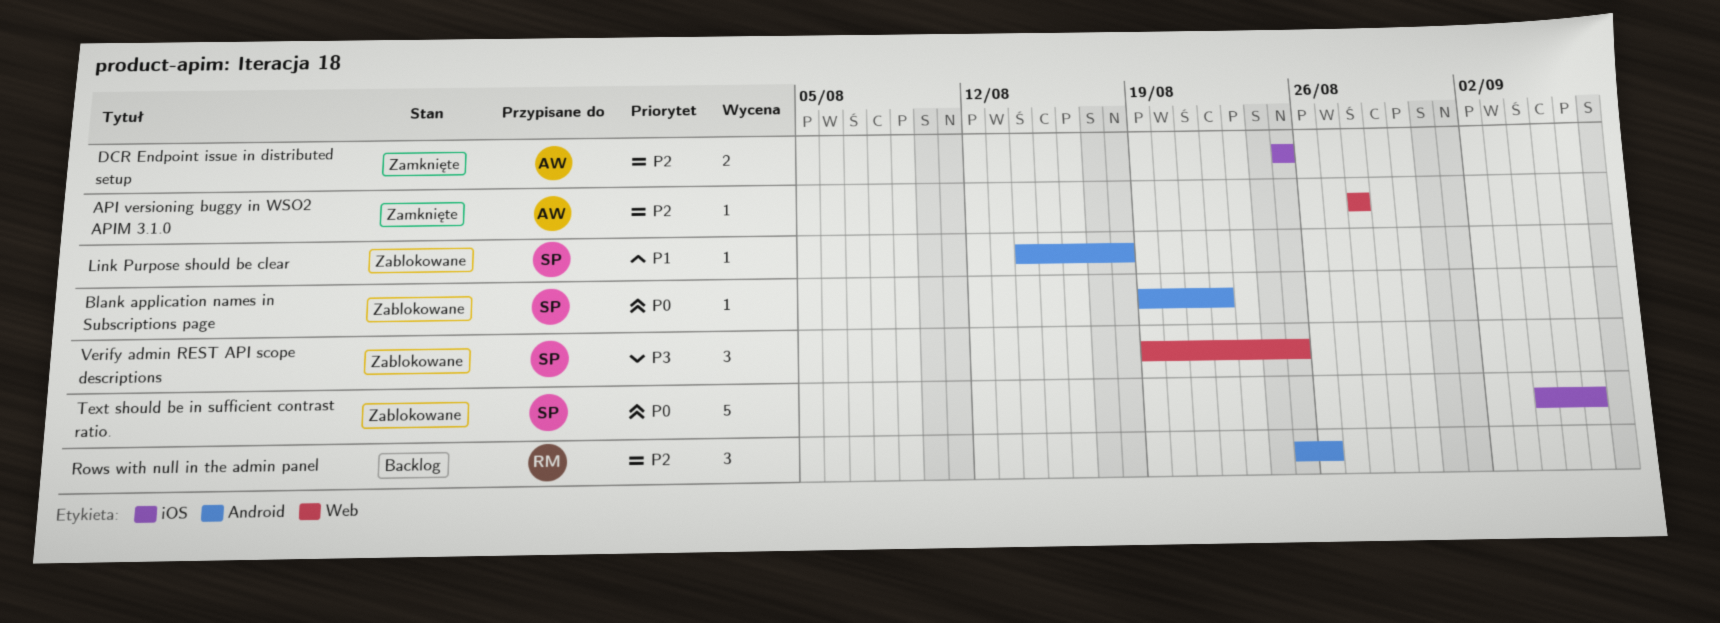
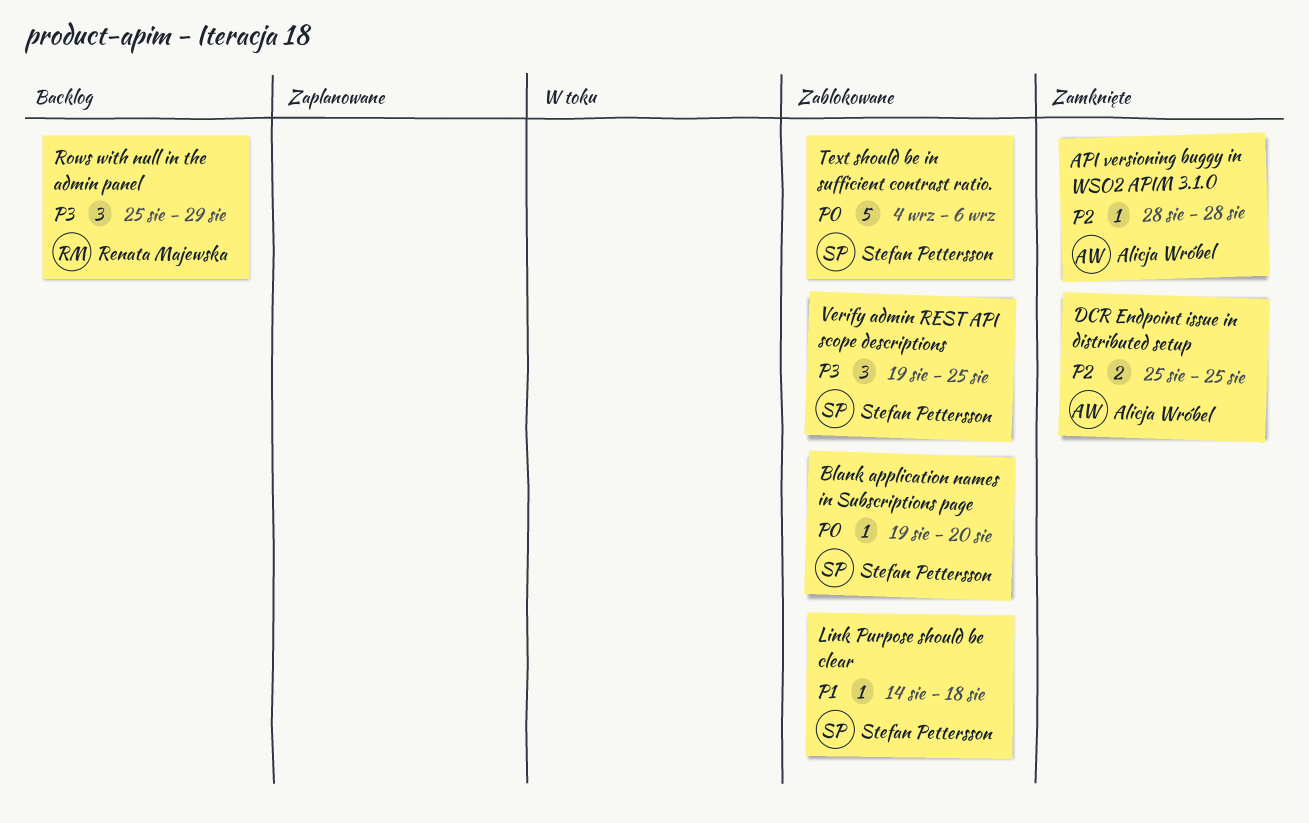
Blank application names in Subscriptions page, due: Aug 22 -> Aug 20
Rows with null in the admin panel, priority: P2 -> P3
Rows with null in the admin panel, due: Aug 26 -> Aug 29

